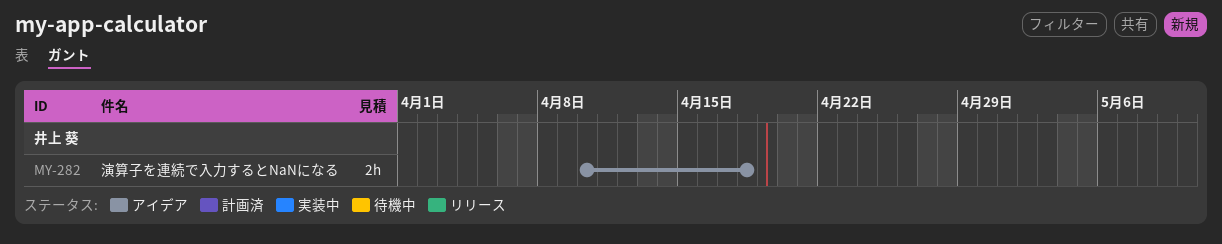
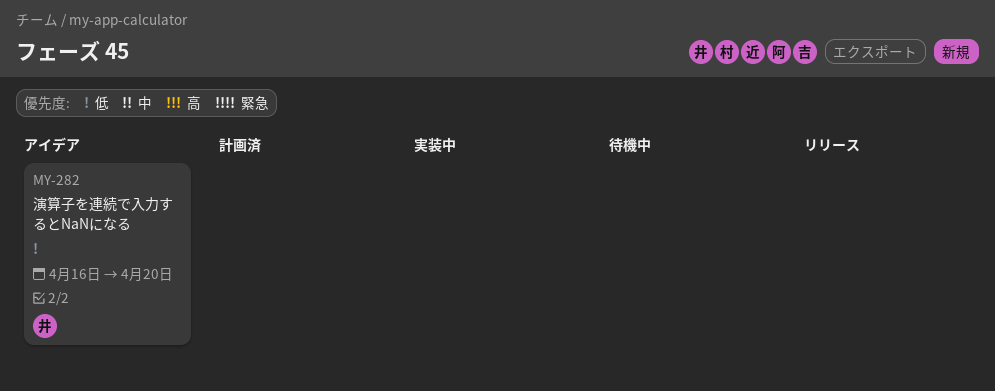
MY-282, start: Apr 10 -> Apr 16
MY-282, due: Apr 18 -> Apr 20

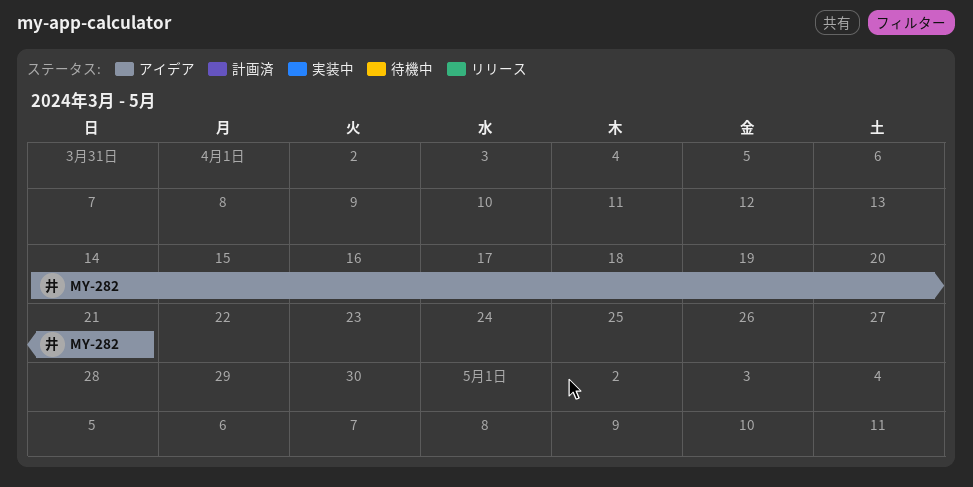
MY-282, start: Apr 16 -> Apr 14
MY-282, due: Apr 20 -> Apr 21

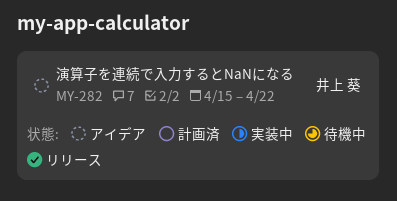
MY-282, start: Apr 14 -> Apr 15
MY-282, due: Apr 21 -> Apr 22

